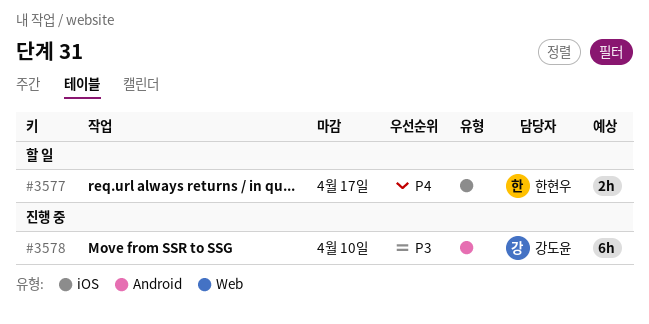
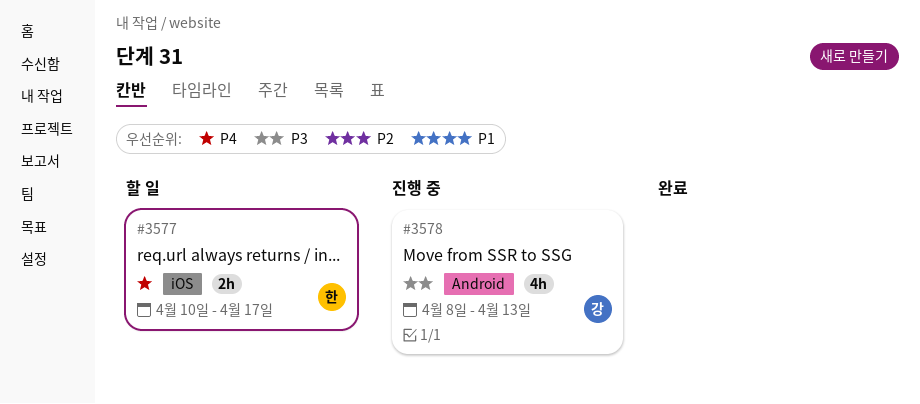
#3578, estimate: 6h -> 4h
#3578, due: Apr 10 -> Apr 13

